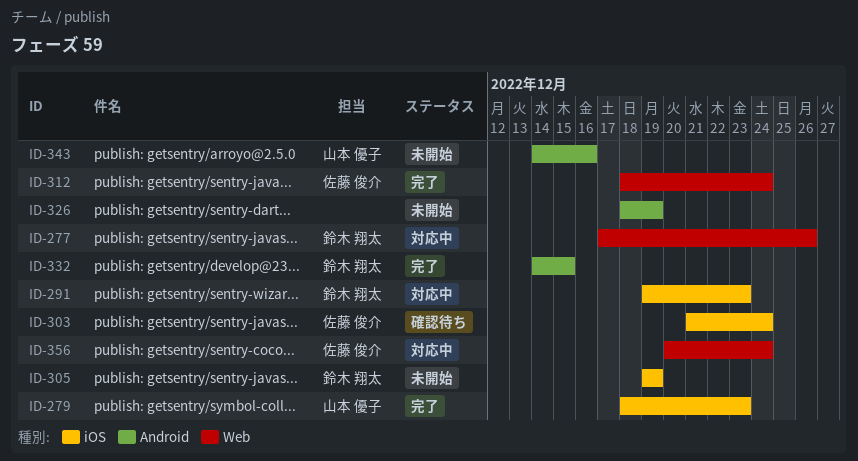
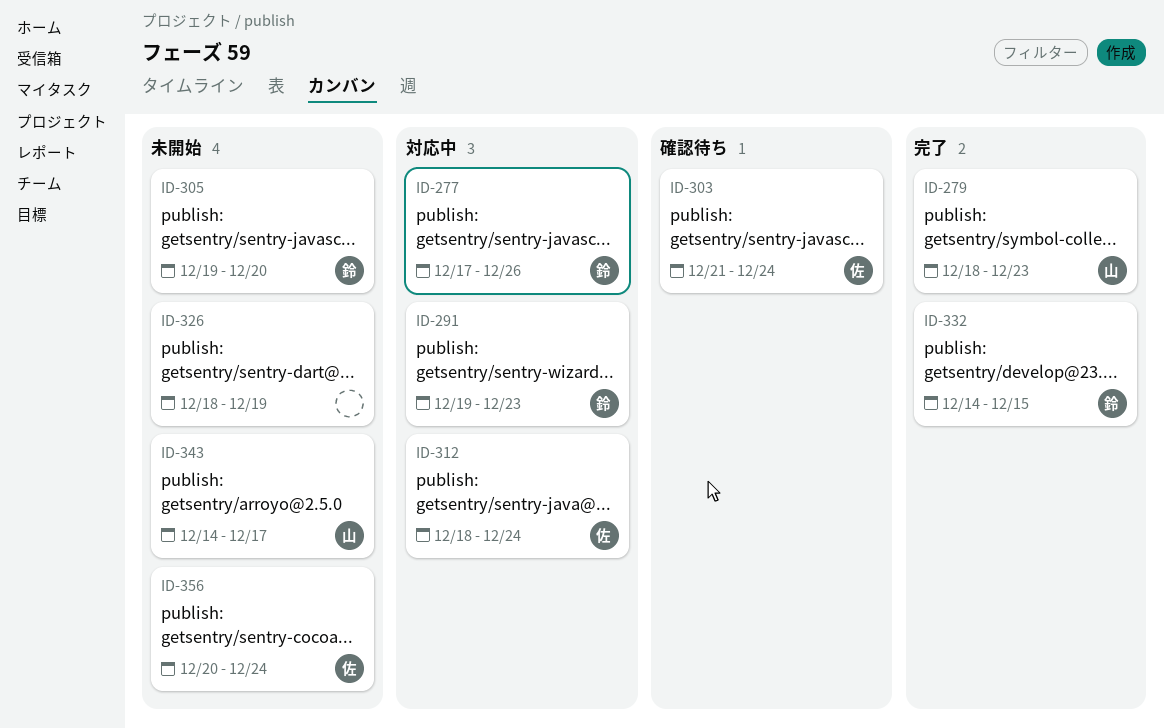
ID-305, due: Dec 19 -> Dec 20
ID-312, status: 完了 -> 対応中
ID-343, due: Dec 16 -> Dec 17
ID-356, status: 対応中 -> 未開始

